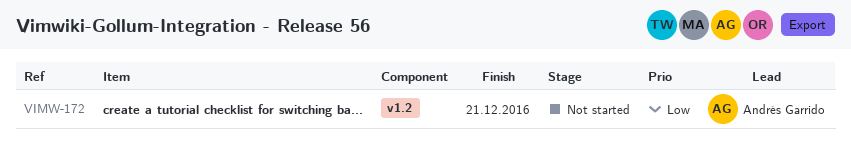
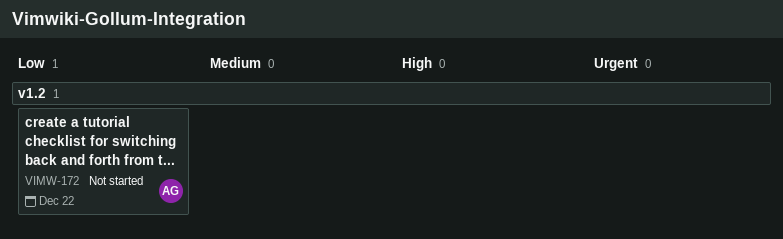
VIMW-172, due: Dec 21 -> Dec 22

